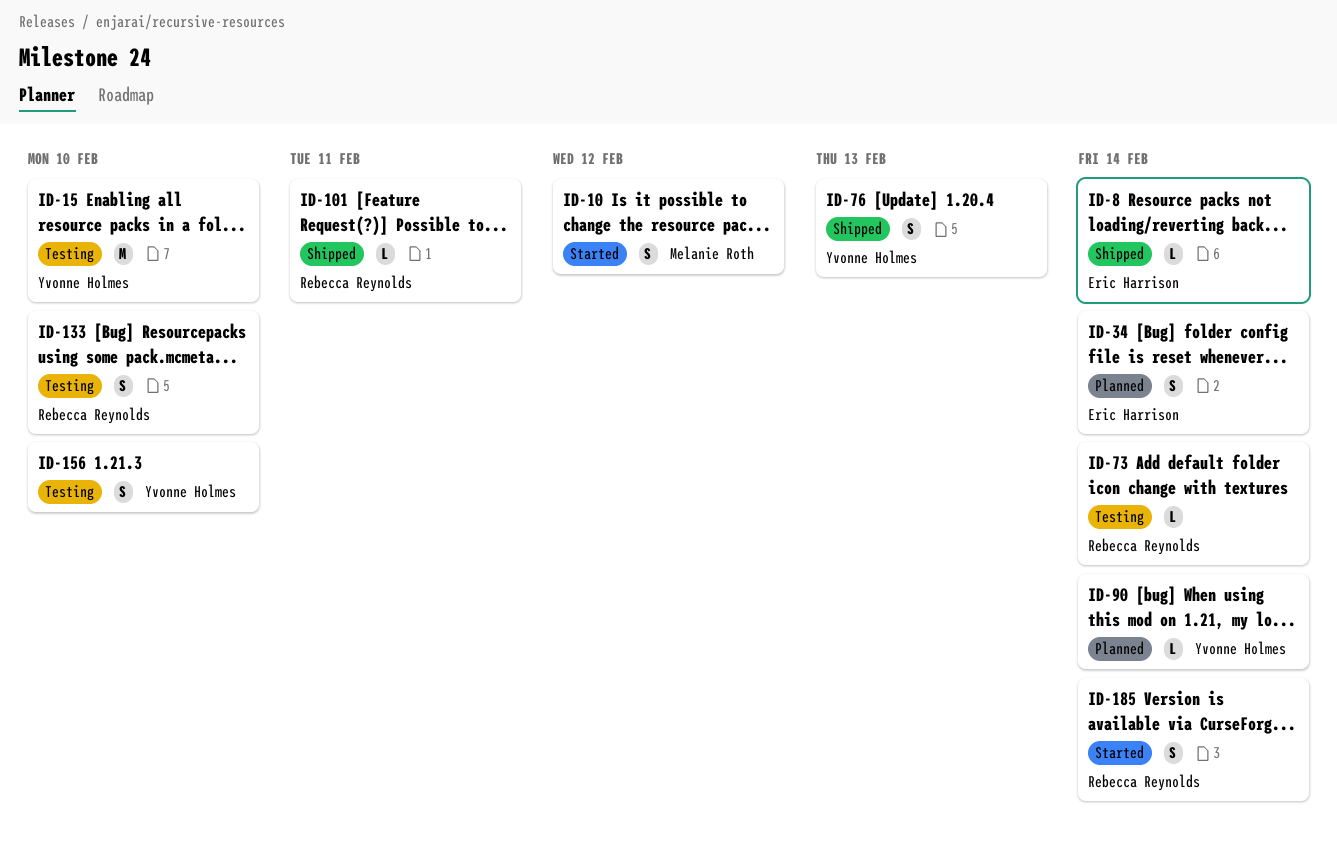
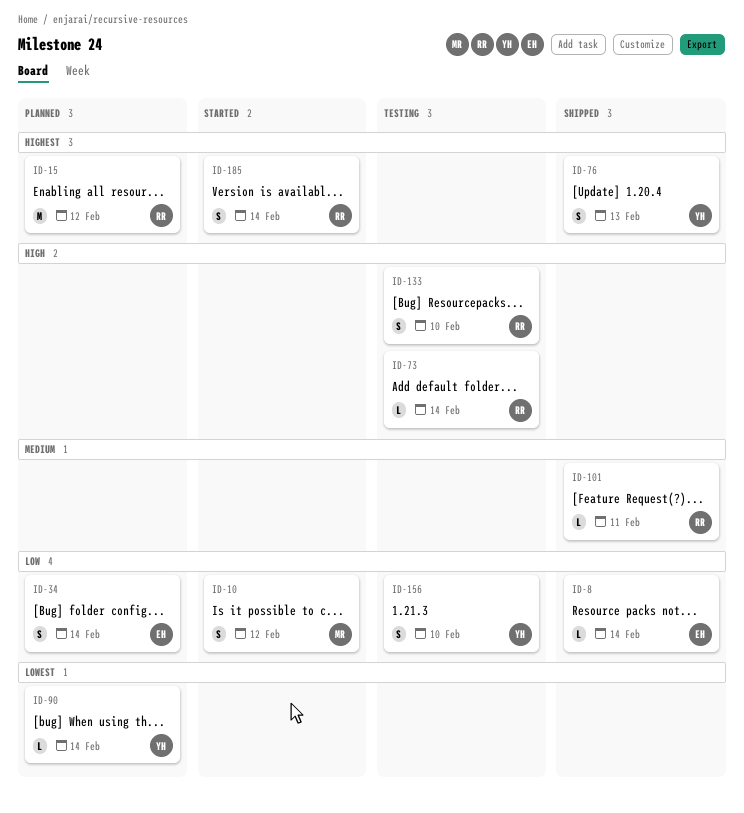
ID-15, status: Testing -> Planned
ID-15, owner: Yvonne Holmes -> Rebecca Reynolds
ID-15, due: Feb 10 -> Feb 12

